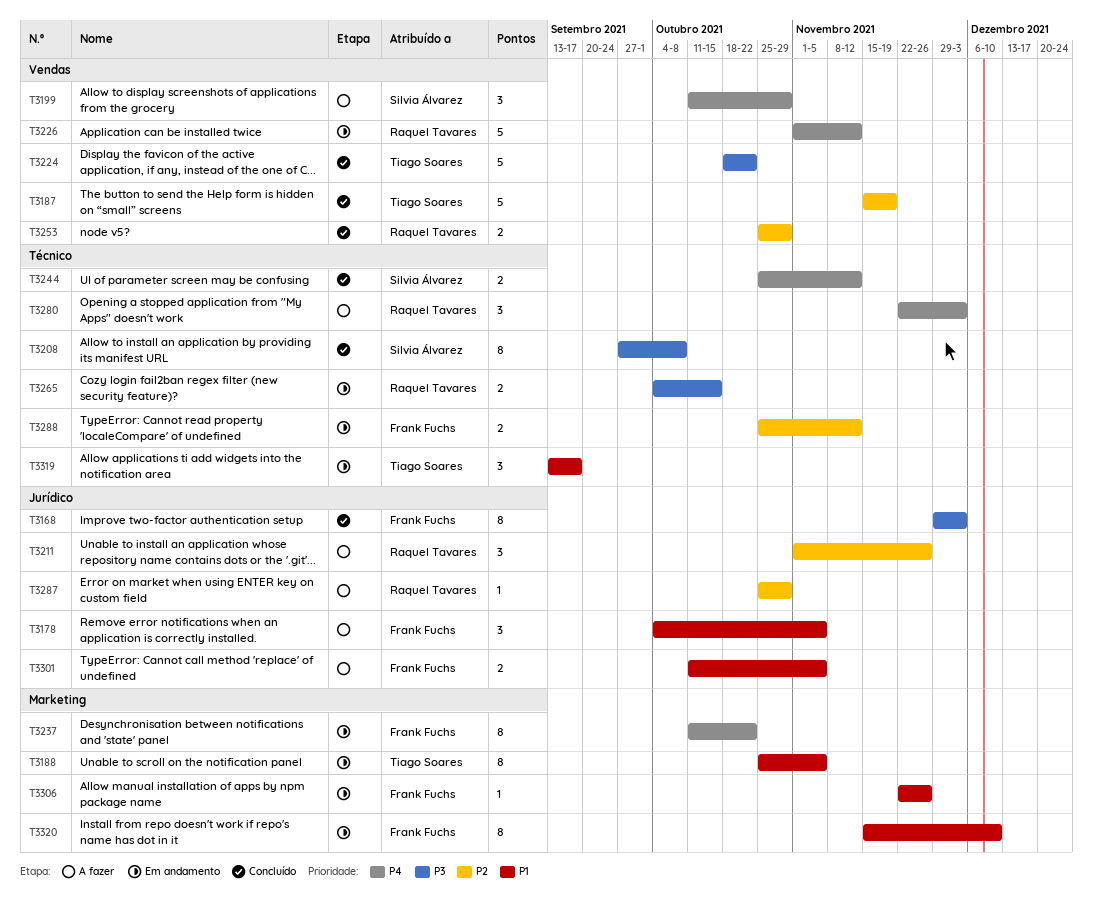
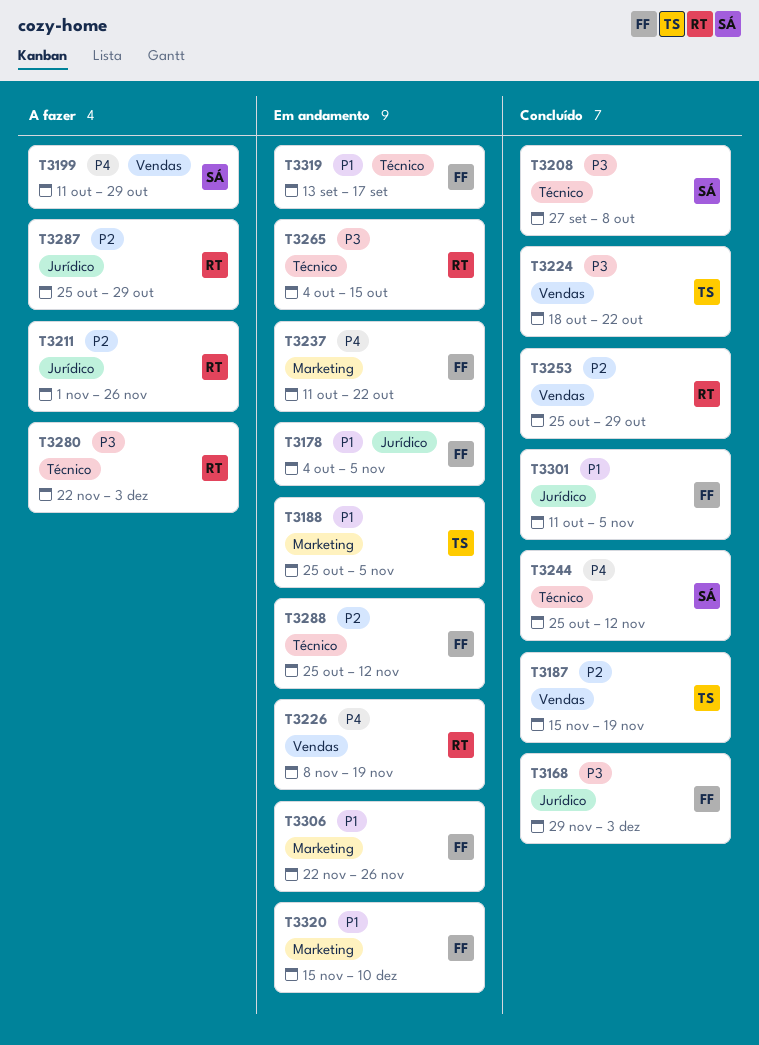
T3178, status: A fazer -> Em andamento
T3226, start: Nov 1 -> Nov 8
T3226, due: Nov 12 -> Nov 19
T3280, priority: P4 -> P3
T3301, status: A fazer -> Concluído
T3319, owner: Tiago Soares -> Frank Fuchs

